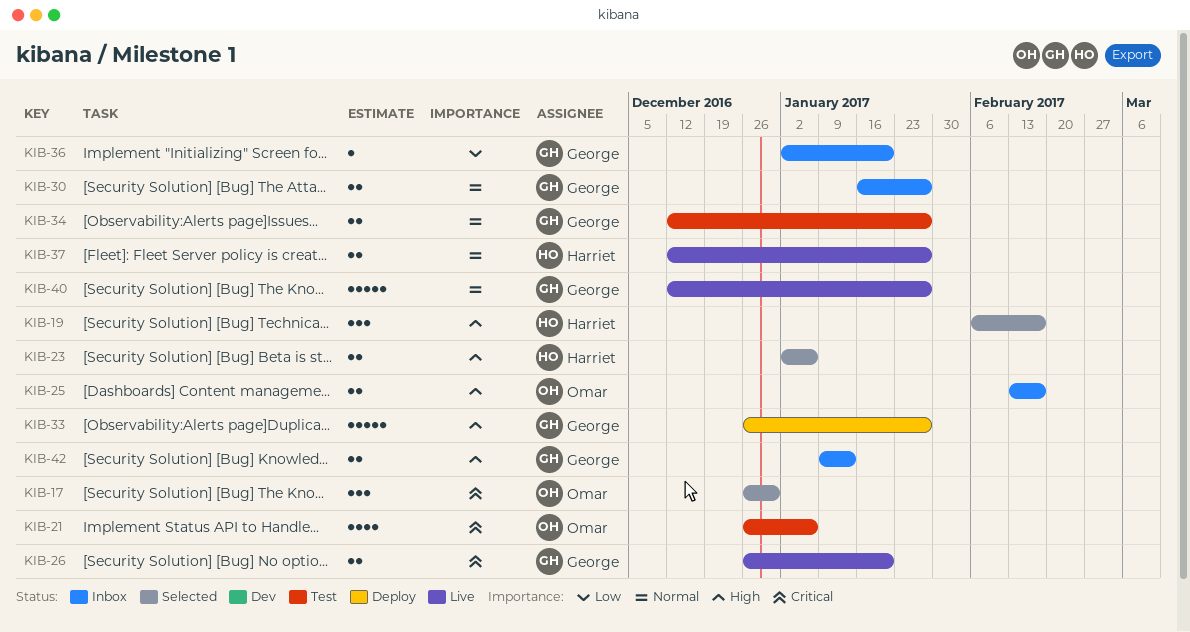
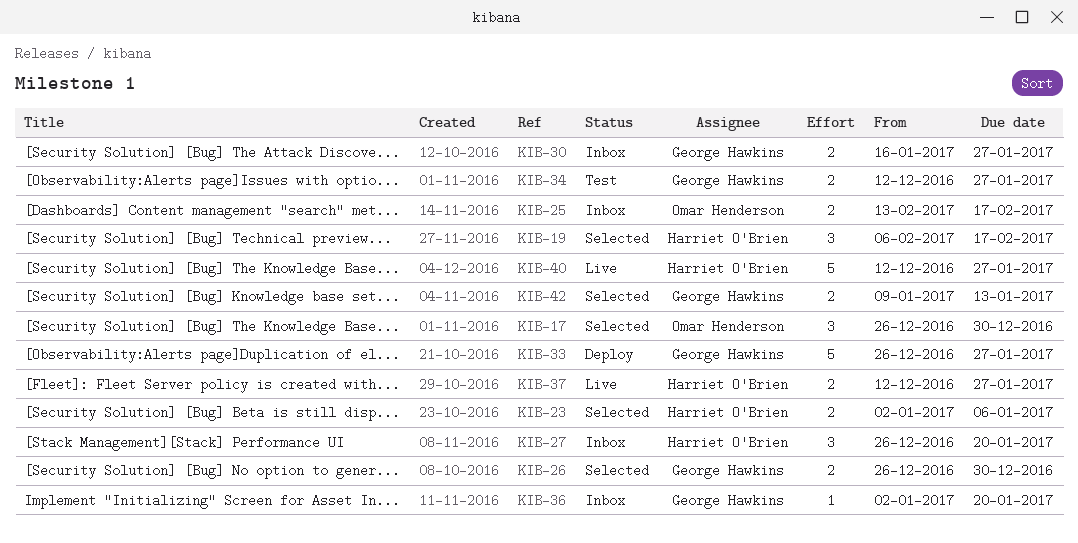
KIB-21: present -> none
KIB-26, status: Live -> Selected
KIB-26, due: Jan 20 -> Dec 30
KIB-27: none -> present
KIB-40, owner: George Hawkins -> Harriet O'Brien
KIB-42, status: Inbox -> Selected

